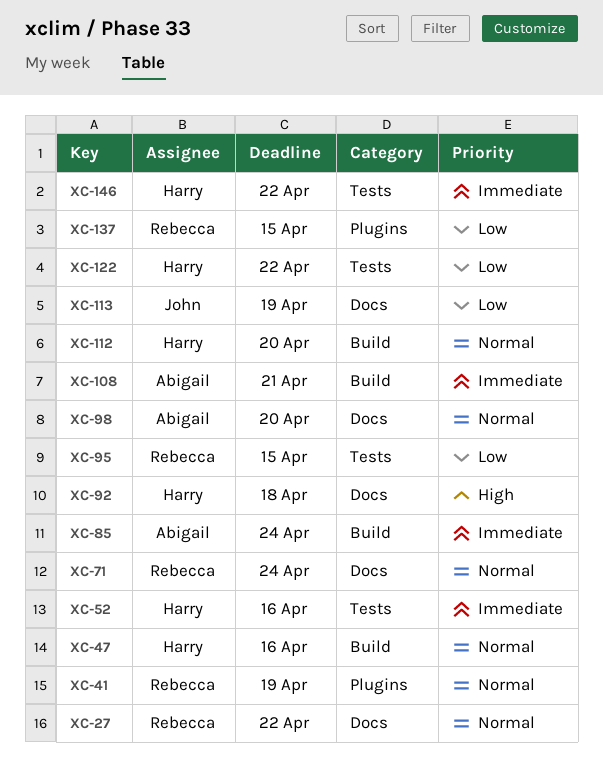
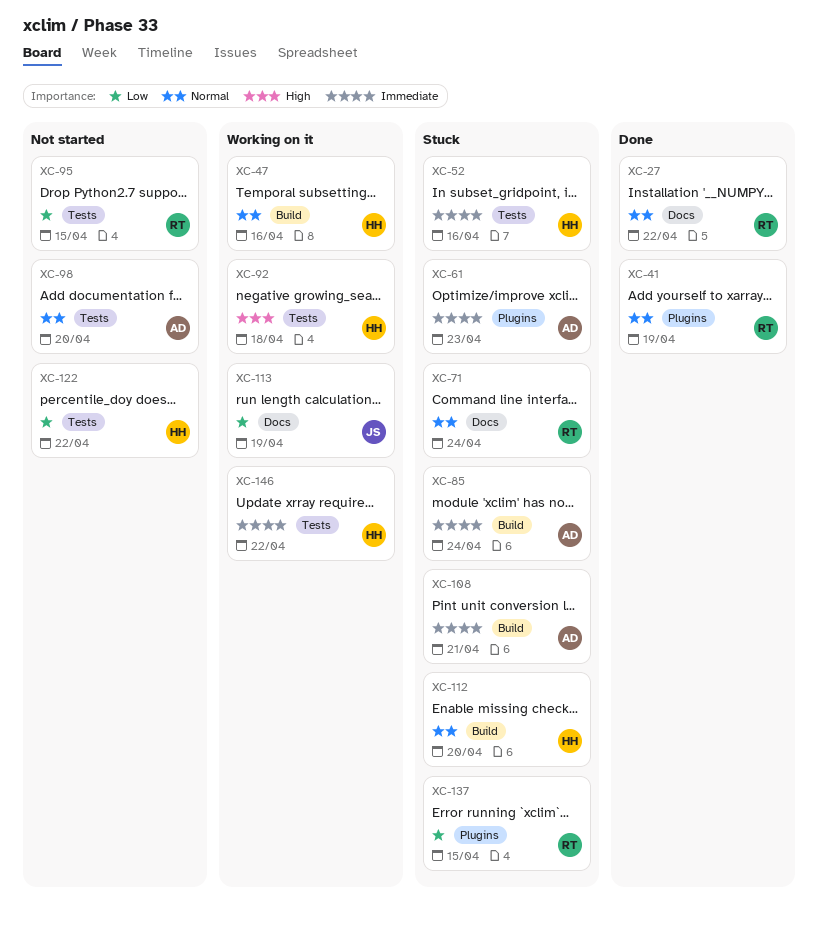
XC-61: none -> present
XC-92, label: Docs -> Tests
XC-98, label: Docs -> Tests

